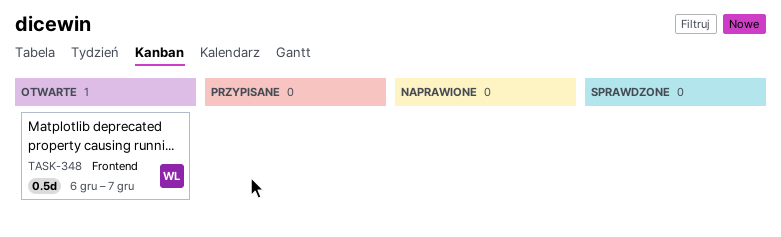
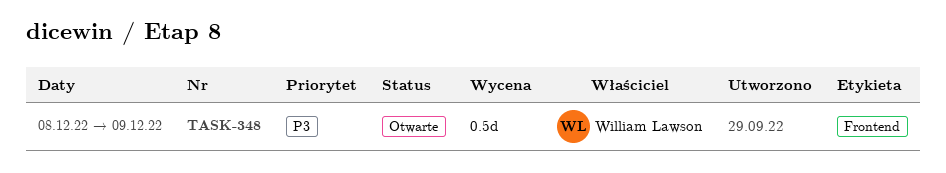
TASK-348, start: Dec 6 -> Dec 8
TASK-348, due: Dec 7 -> Dec 9

